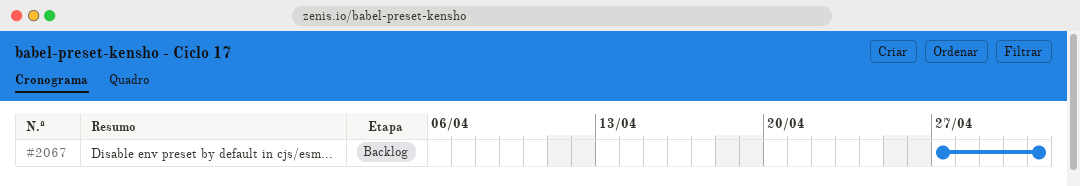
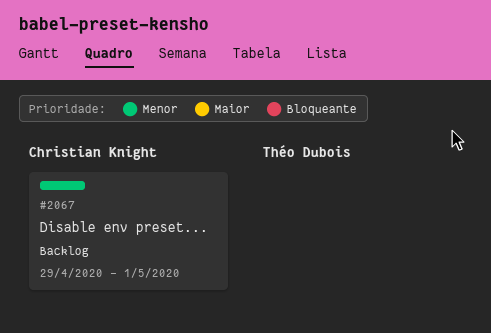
#2067, start: Apr 27 -> Apr 29

